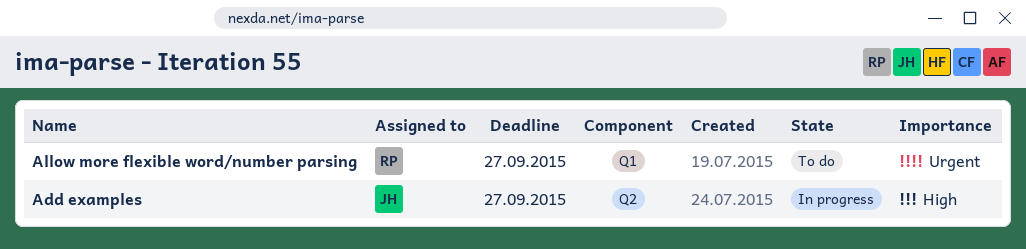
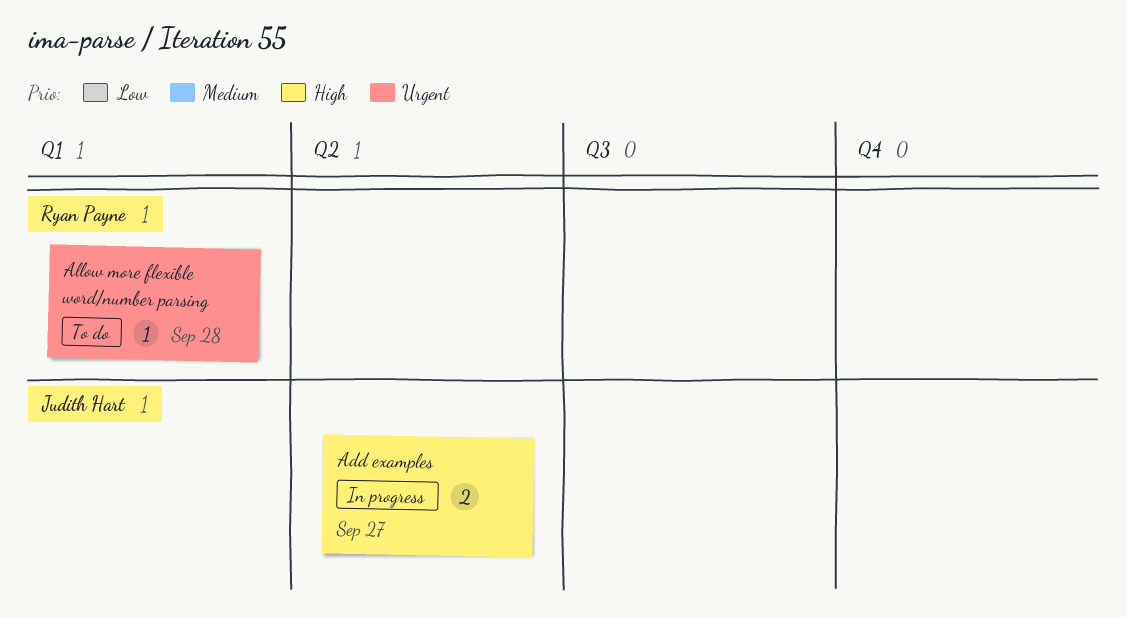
Allow more flexible word/number parsing, due: Sep 27 -> Sep 28

